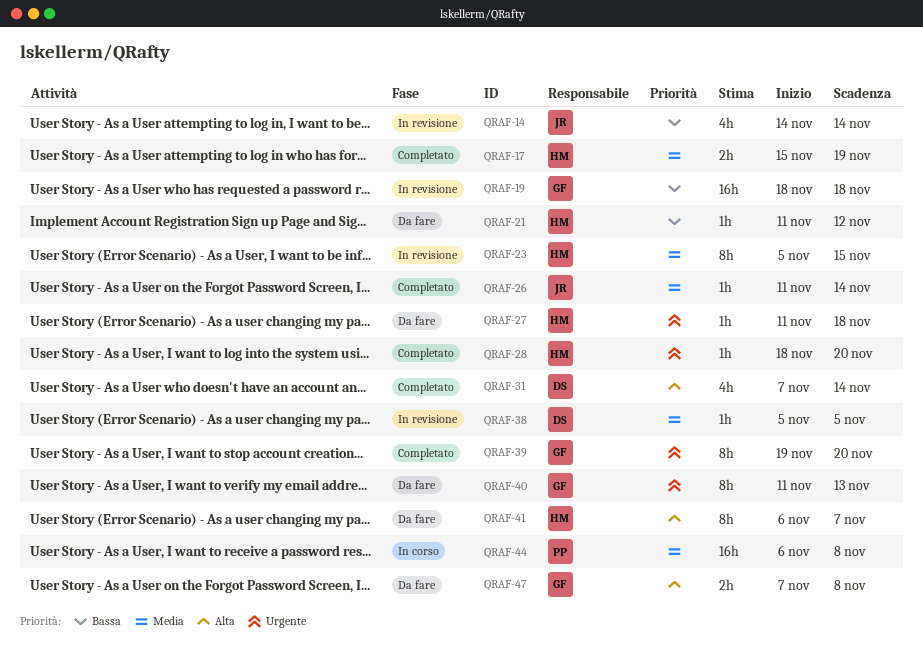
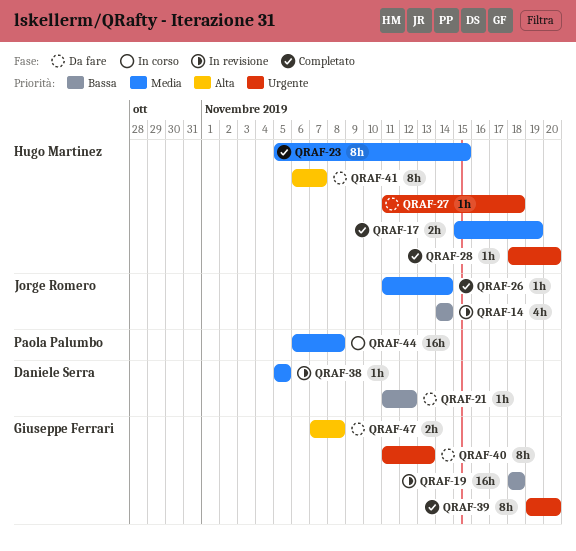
QRAF-21, owner: Hugo Martinez -> Daniele Serra
QRAF-23, status: In revisione -> Completato
QRAF-31: present -> none

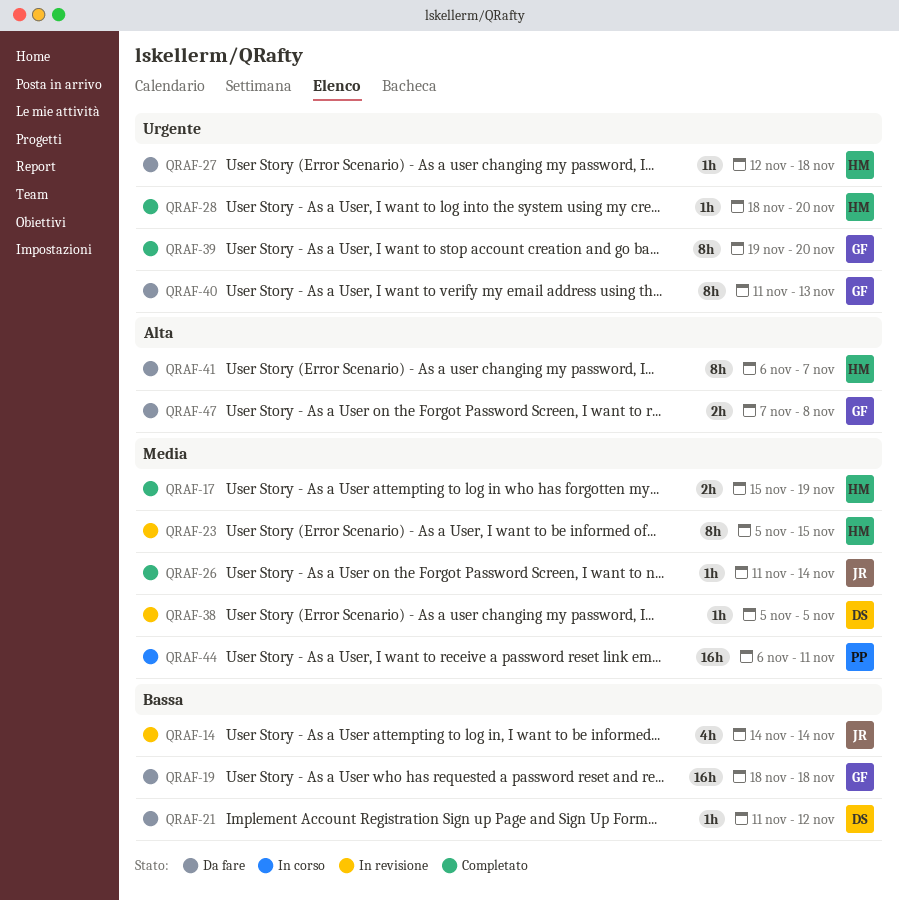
QRAF-19, status: In revisione -> Da fare
QRAF-23, status: Completato -> In revisione
QRAF-27, start: Nov 11 -> Nov 12
QRAF-44, due: Nov 8 -> Nov 11

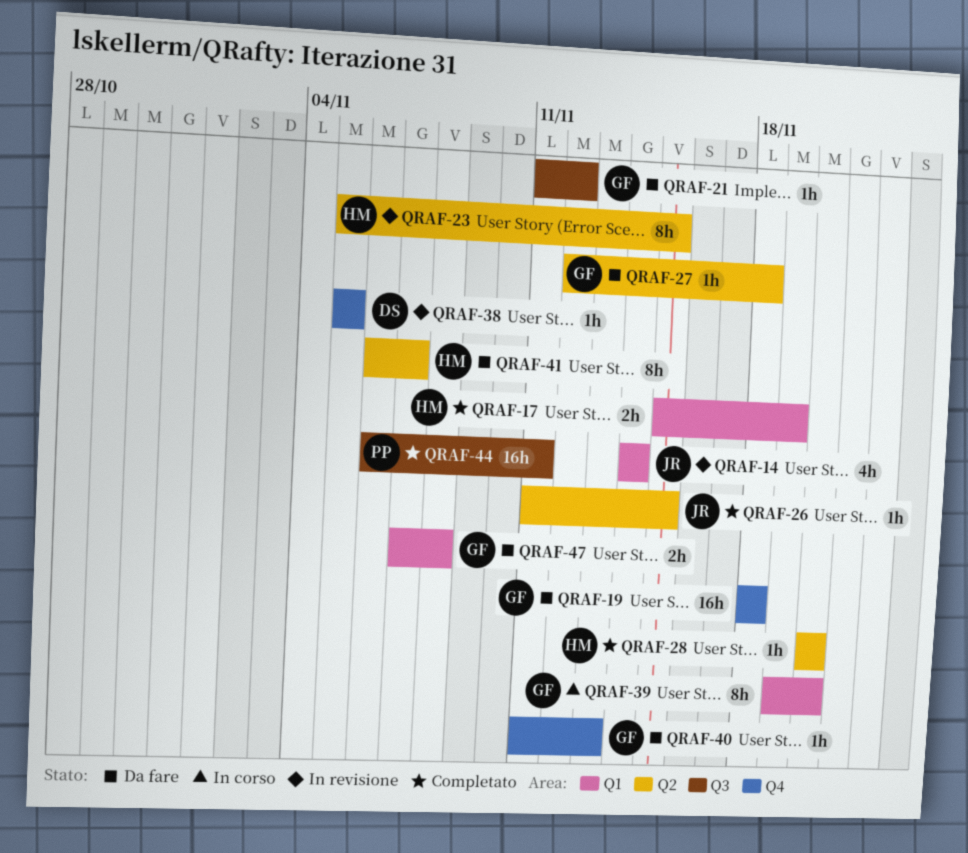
QRAF-21, owner: DS -> GF
QRAF-26, due: Nov 14 -> Nov 15
QRAF-27, owner: HM -> GF
QRAF-28, start: Nov 18 -> Nov 20
QRAF-39, status: Completato -> In corso
QRAF-40, estimate: 8h -> 1h
QRAF-44, status: In corso -> Completato

